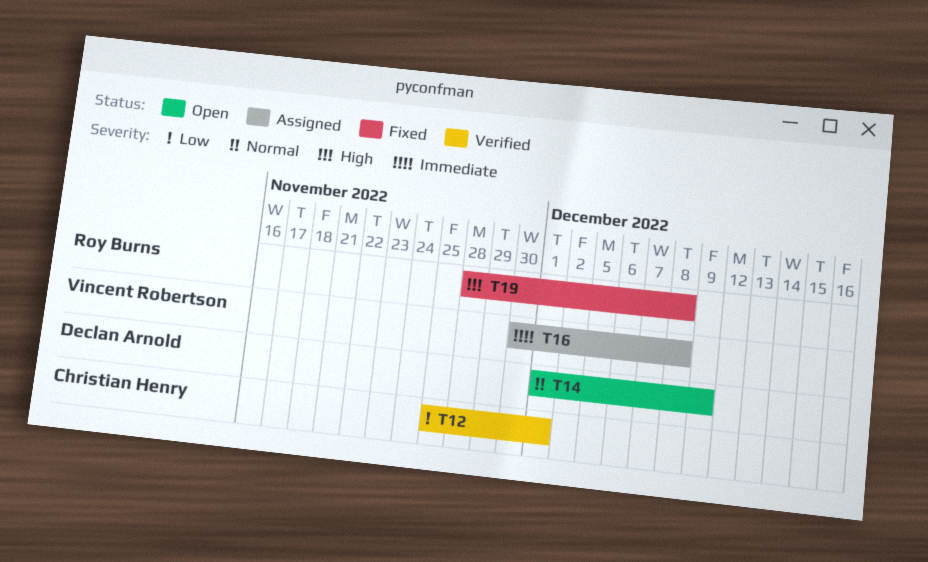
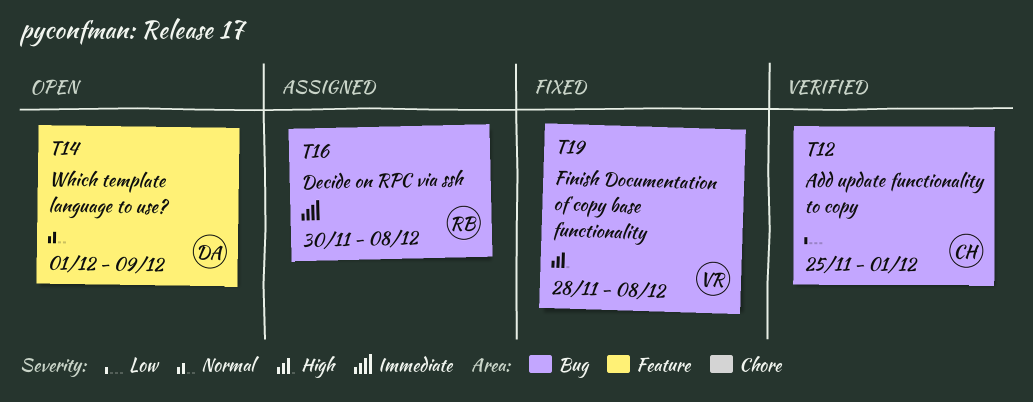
T16, owner: Vincent Robertson -> Roy Burns
T19, owner: Roy Burns -> Vincent Robertson

